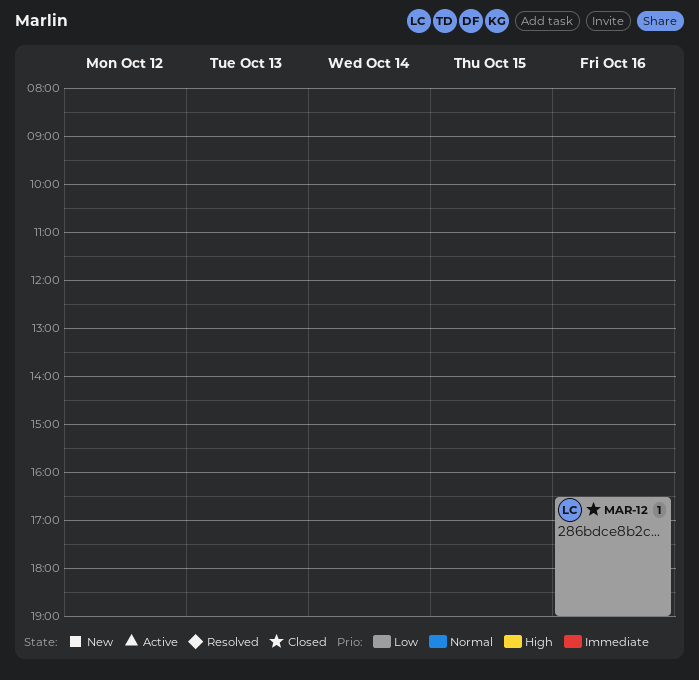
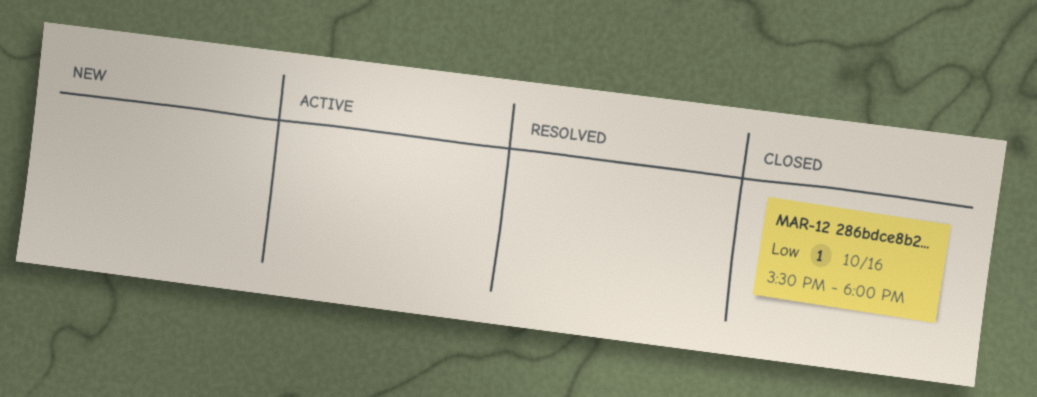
MAR-12, begins: 16:30 -> 15:30
MAR-12, ends: 19:00 -> 18:00

